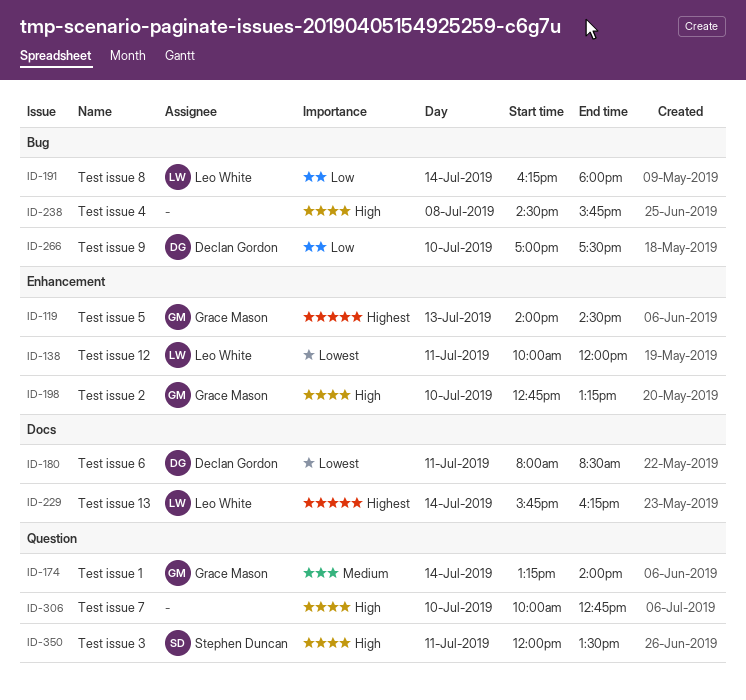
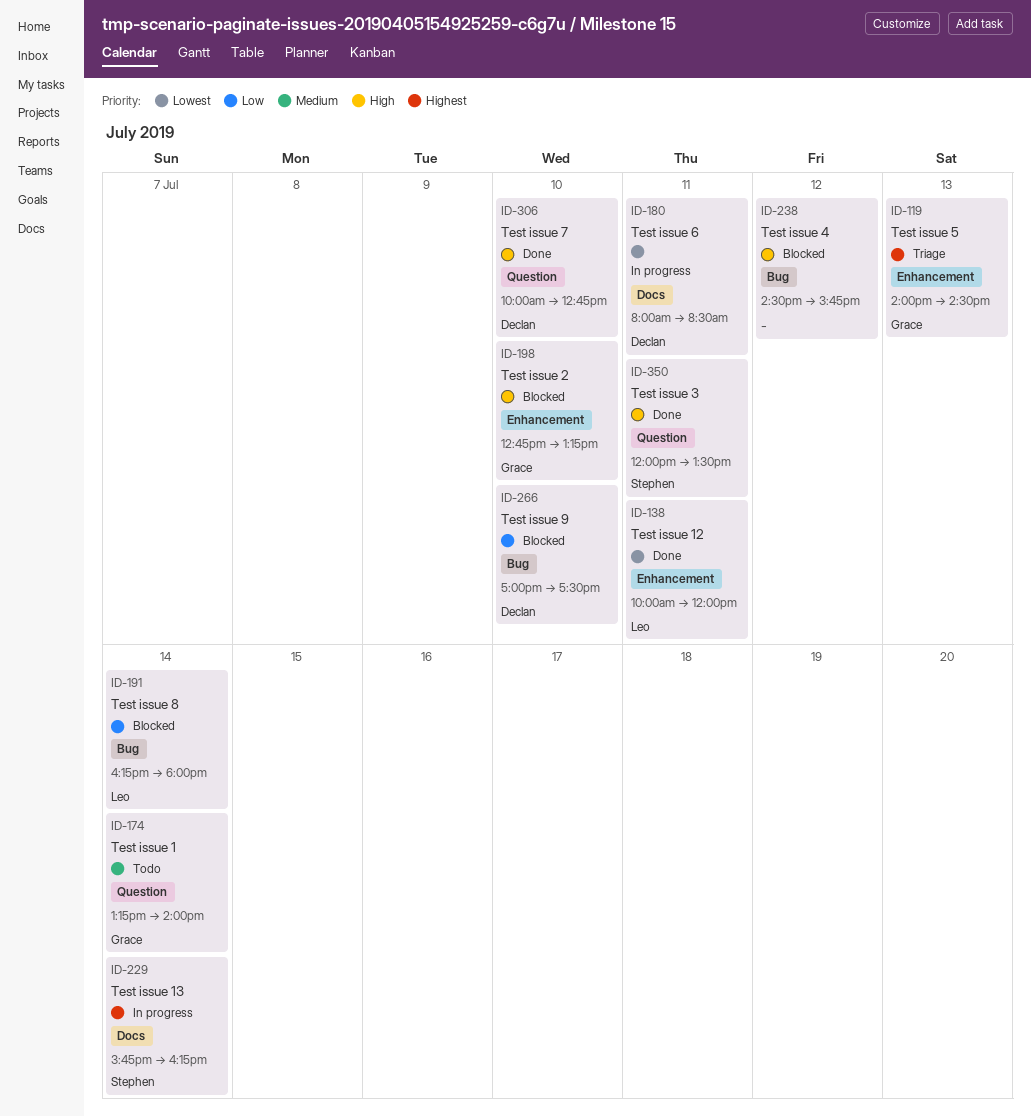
ID-229, owner: Leo White -> Stephen Duncan
ID-238, day: Jul 8 -> Jul 12
ID-306, owner: none -> Declan Gordon

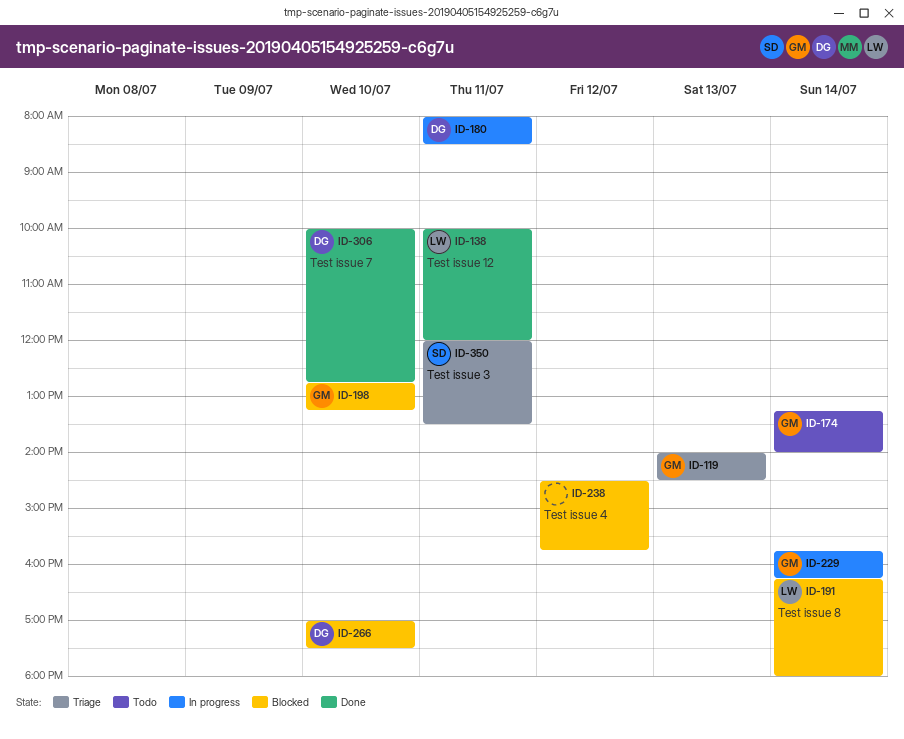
ID-229, owner: Stephen -> Grace
ID-350, status: Done -> Triage

